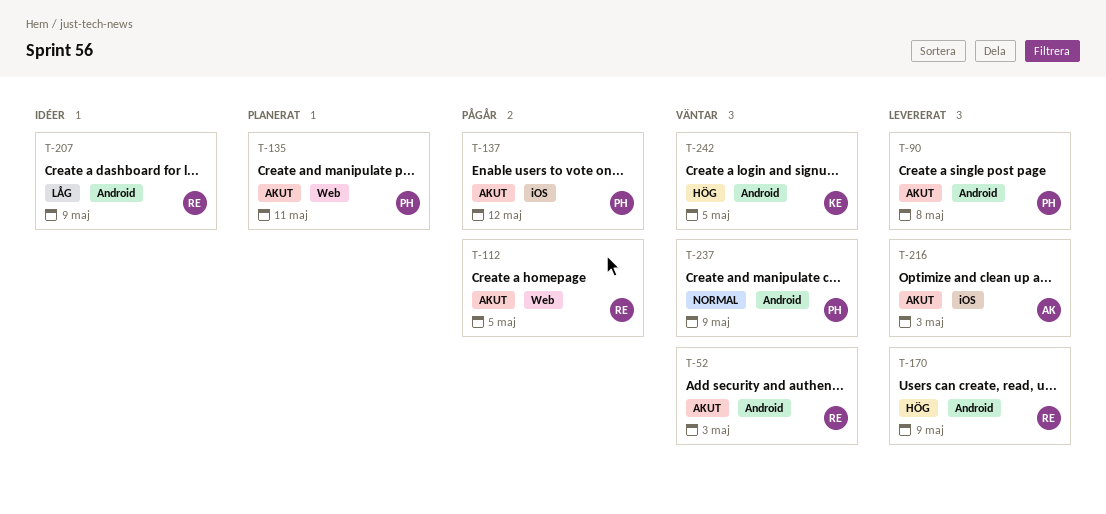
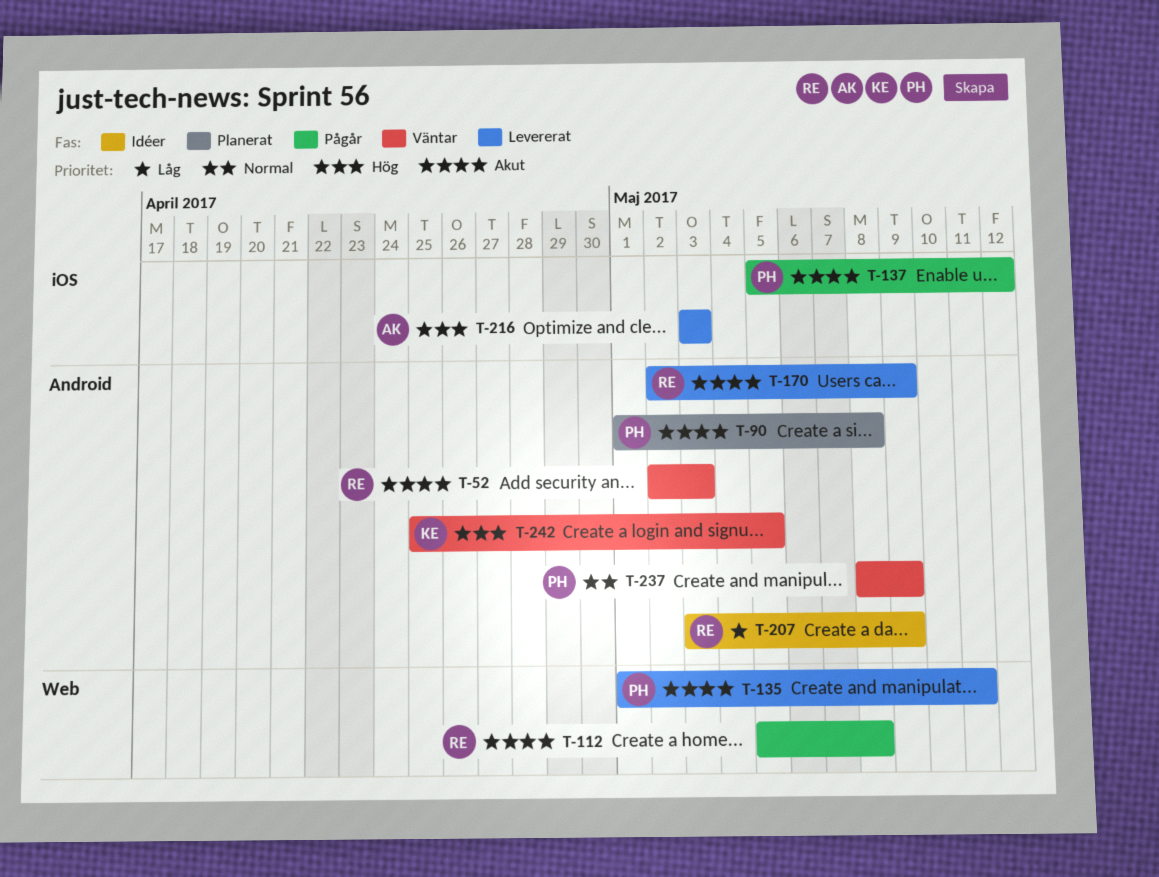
T-90, status: Levererat -> Planerat
T-112, due: May 5 -> May 8
T-135, status: Planerat -> Levererat
T-170, priority: Hög -> Akut
T-216, priority: Akut -> Hög

